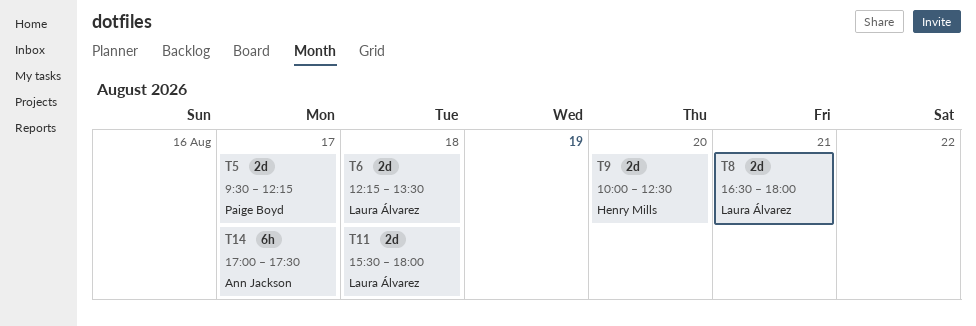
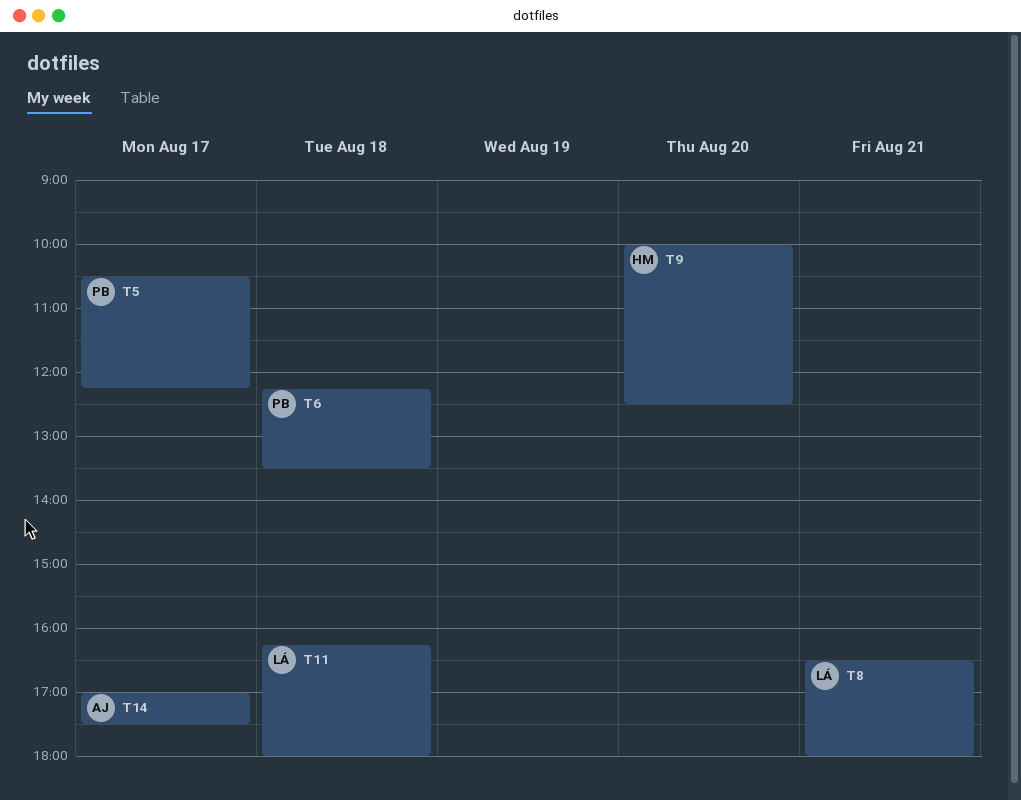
T5, begins: 09:30 -> 10:30
T6, owner: Laura Álvarez -> Paige Boyd
T11, begins: 15:30 -> 16:15

